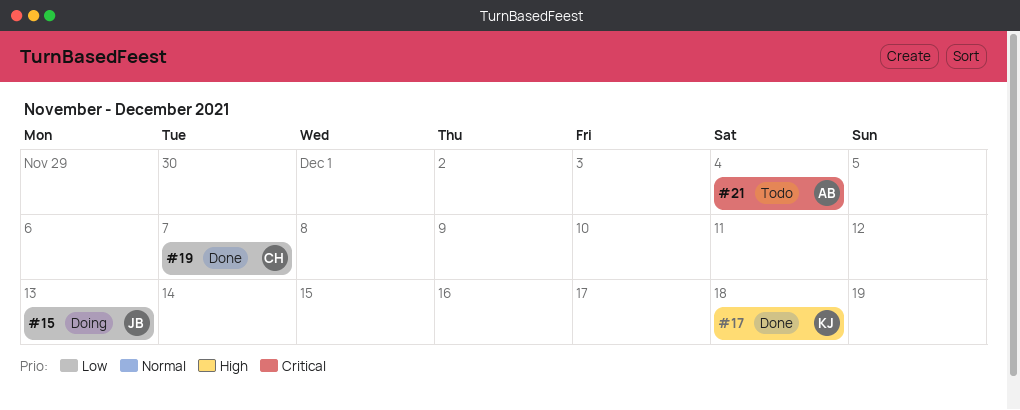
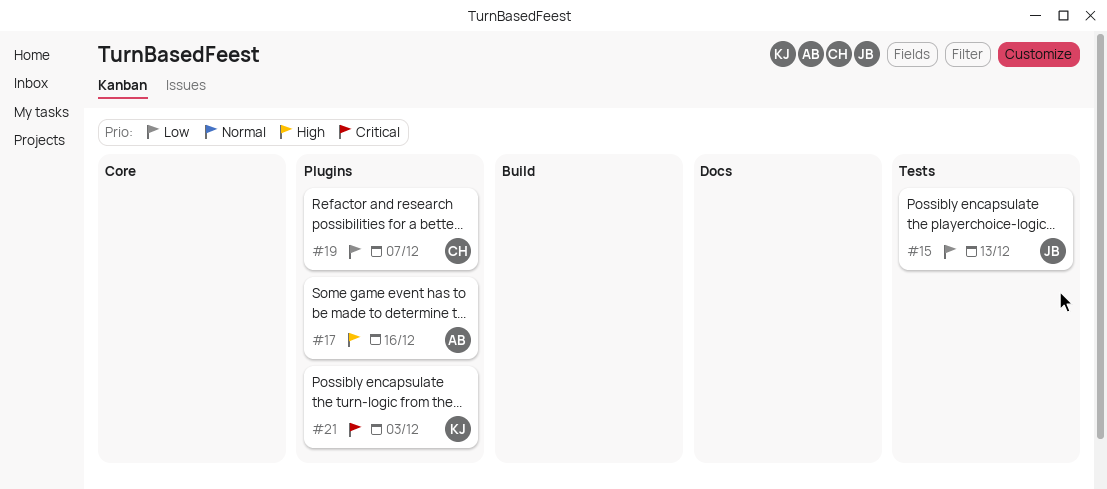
#17, owner: KJ -> AB
#17, due: Dec 18 -> Dec 16
#21, owner: AB -> KJ
#21, due: Dec 4 -> Dec 3

